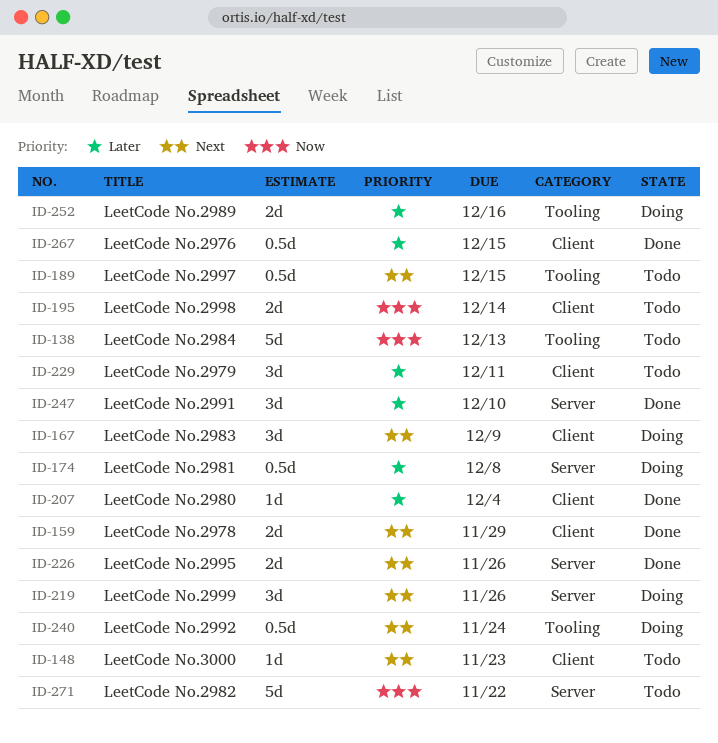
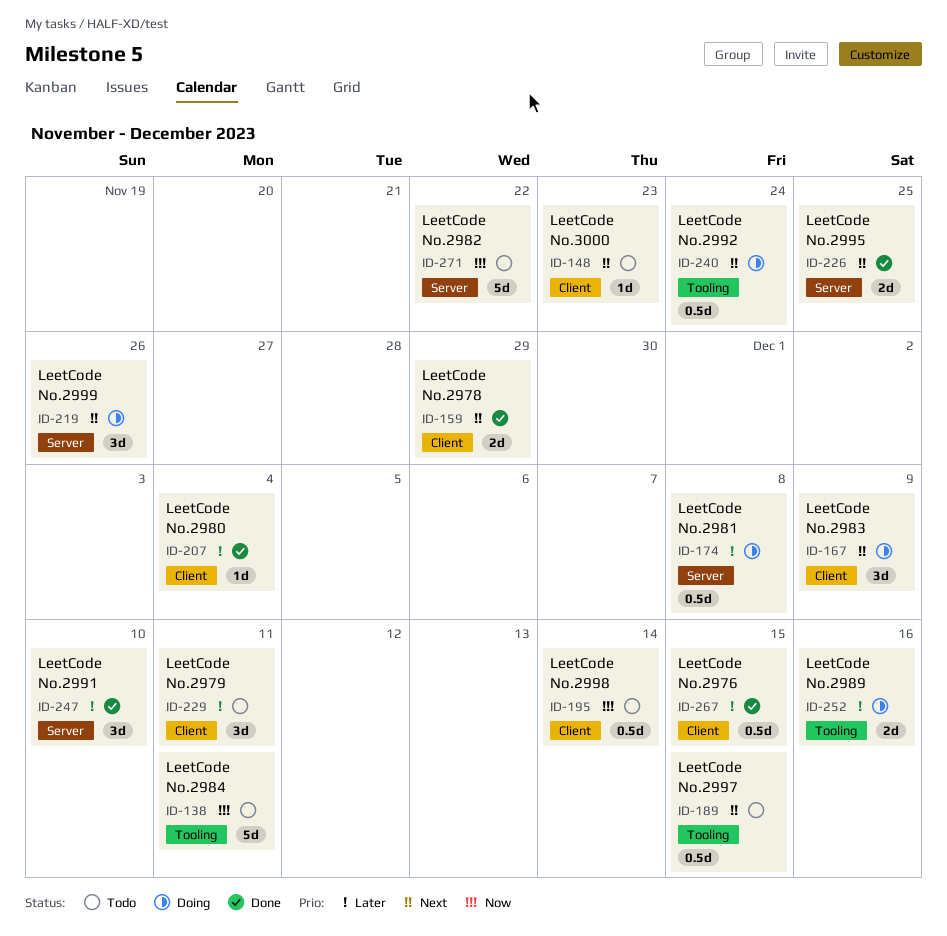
ID-138, due: Dec 13 -> Dec 11
ID-195, estimate: 2d -> 0.5d
ID-226, due: Nov 26 -> Nov 25

